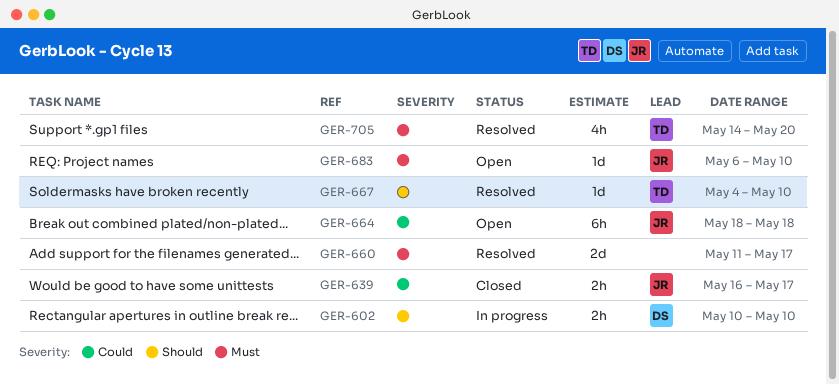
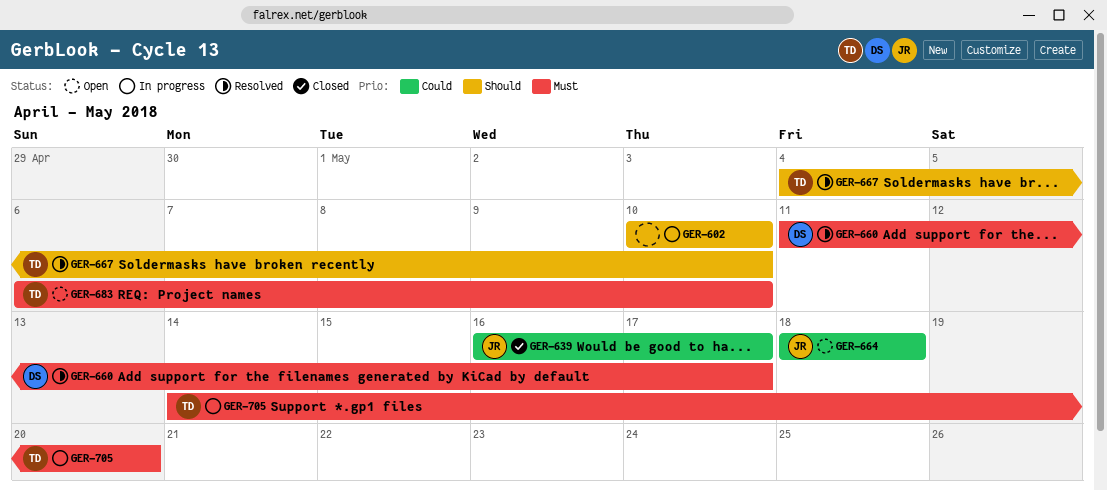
GER-602, owner: DS -> none
GER-660, owner: none -> DS
GER-683, owner: JR -> TD
GER-705, status: Resolved -> In progress

